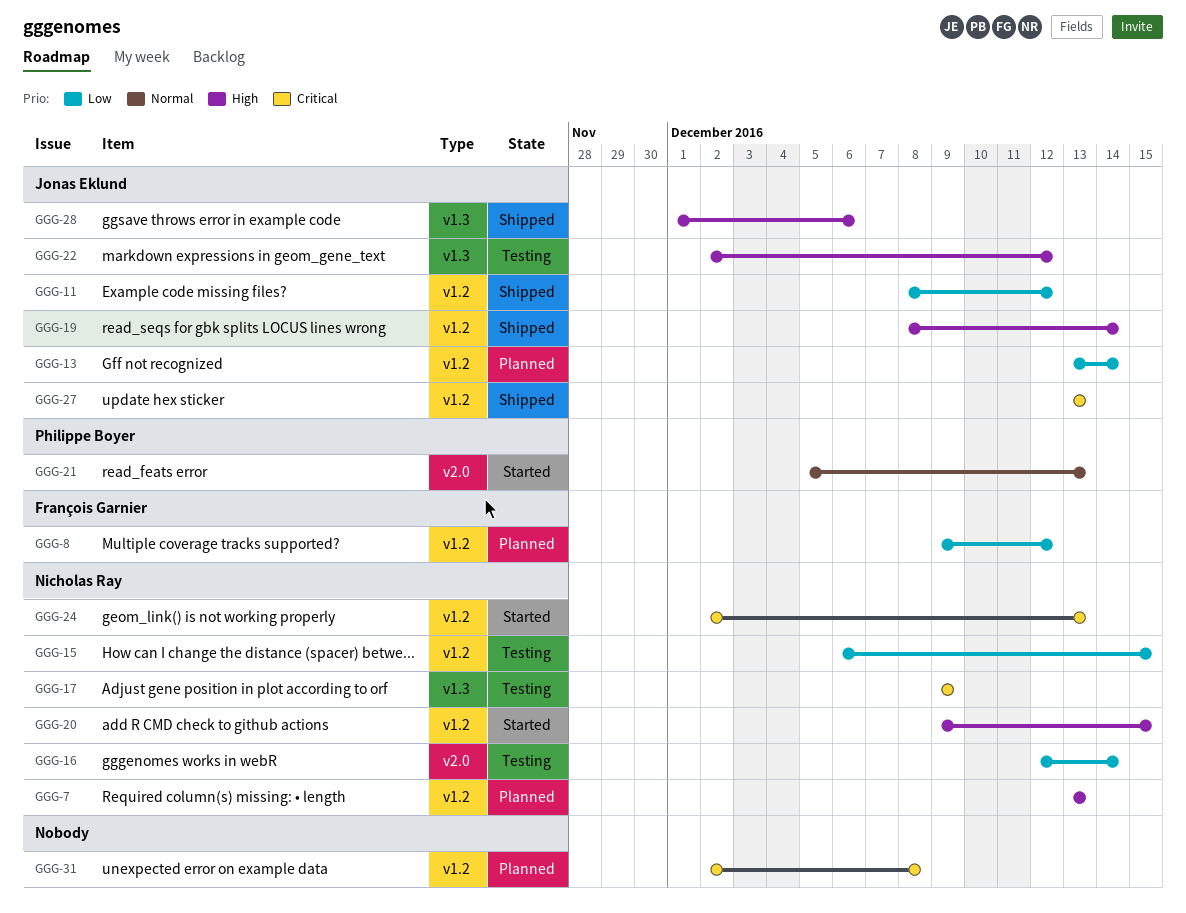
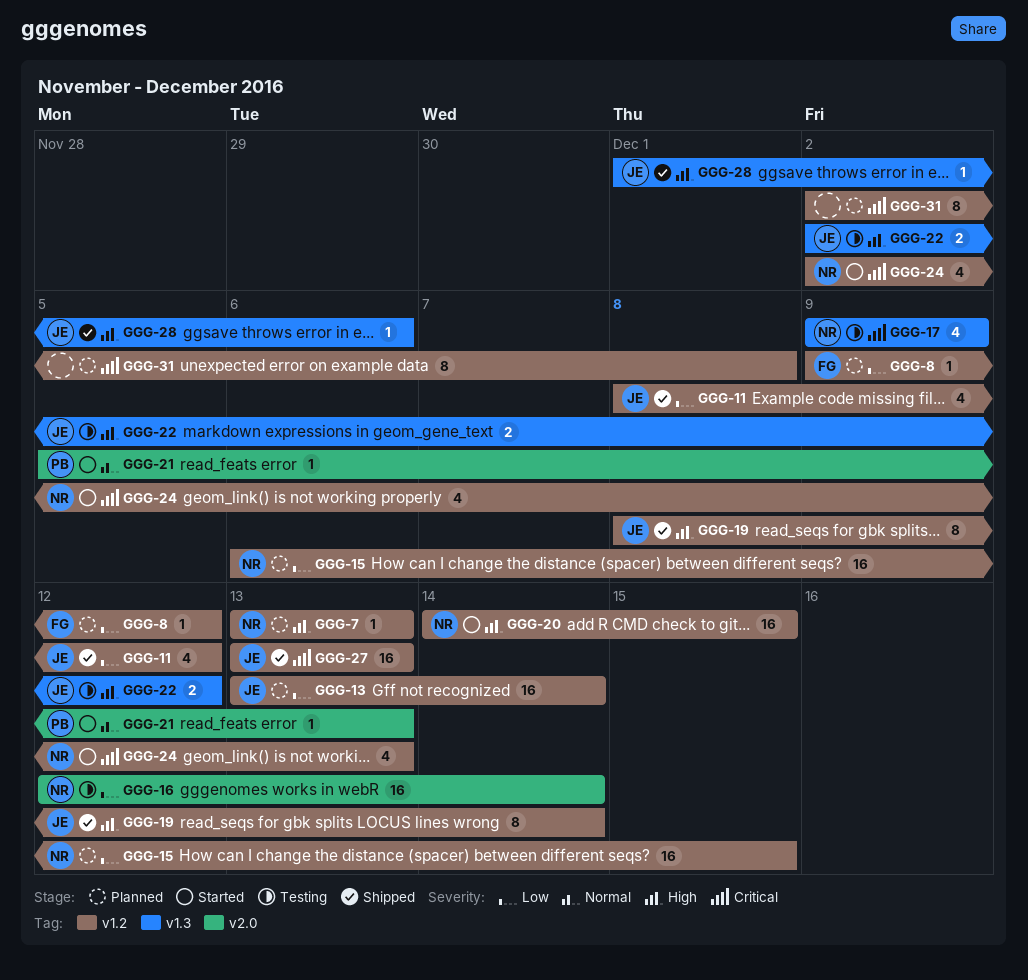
GGG-15, status: Testing -> Planned
GGG-20, start: Dec 9 -> Dec 14

